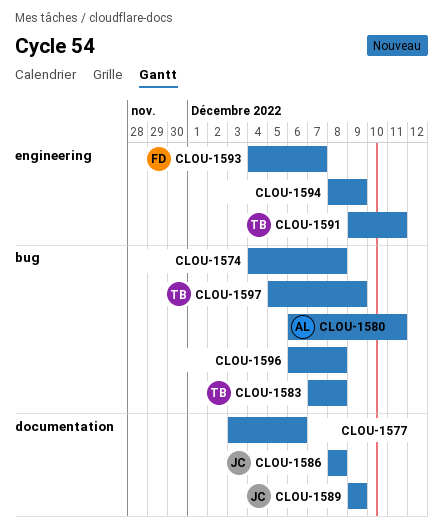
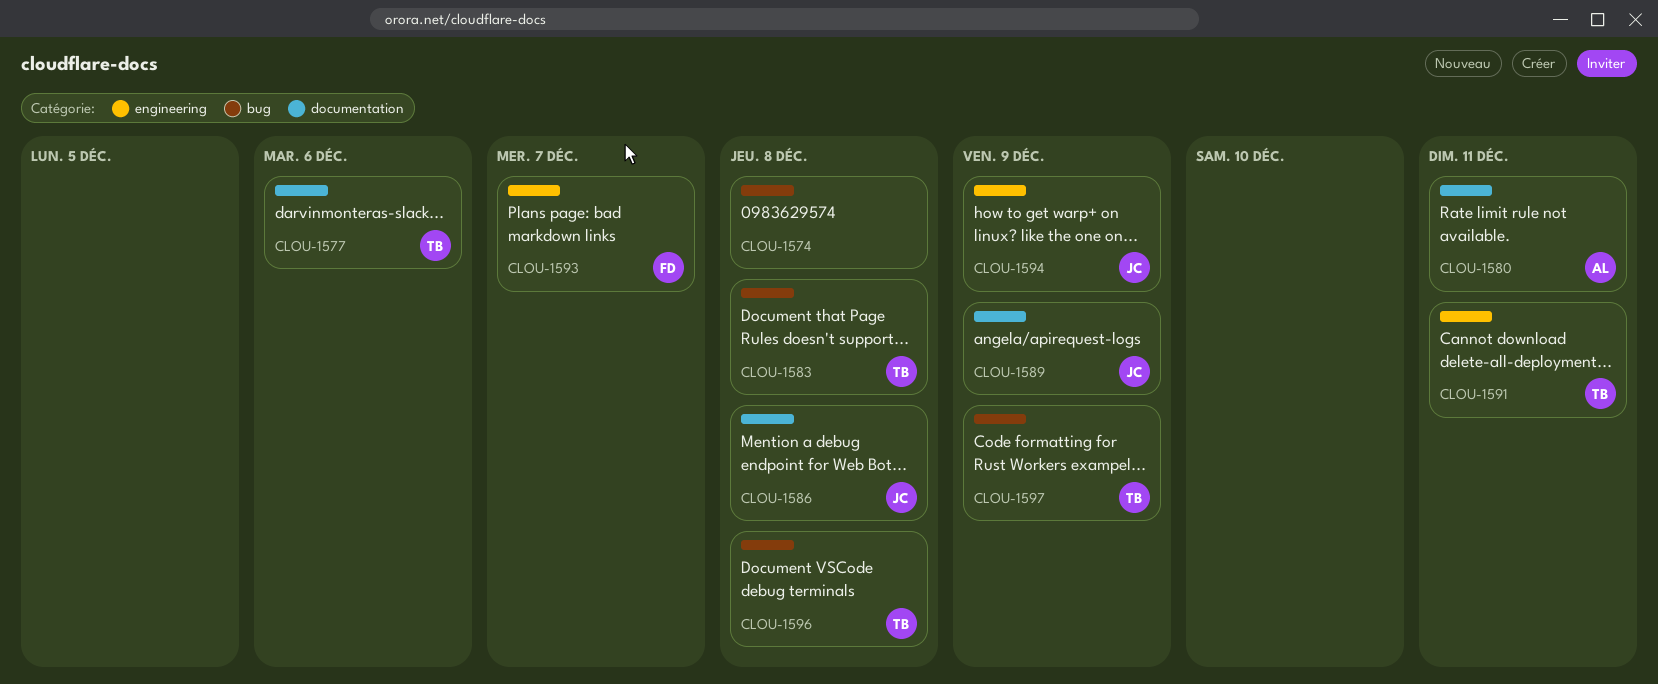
CLOU-1577, owner: none -> TB
CLOU-1580, label: bug -> documentation
CLOU-1594, owner: none -> JC
CLOU-1596, owner: none -> TB

